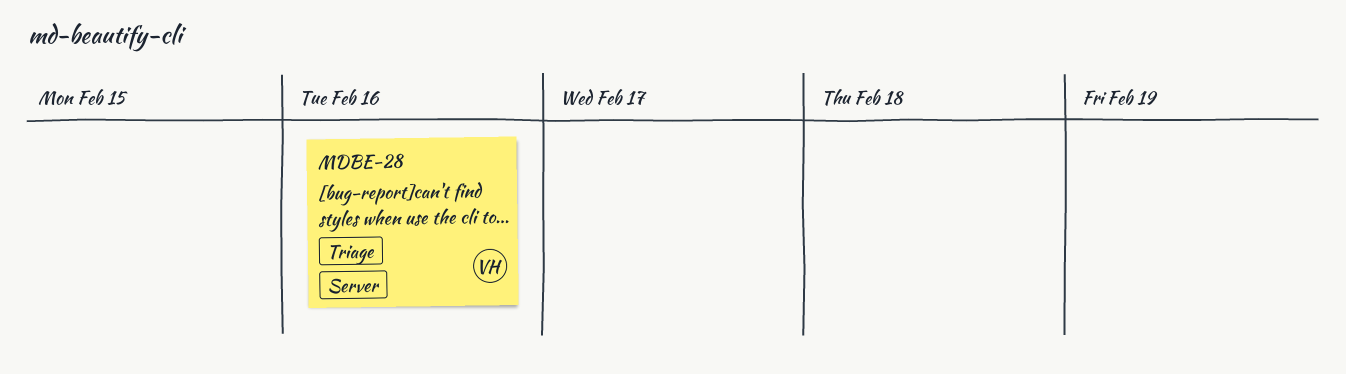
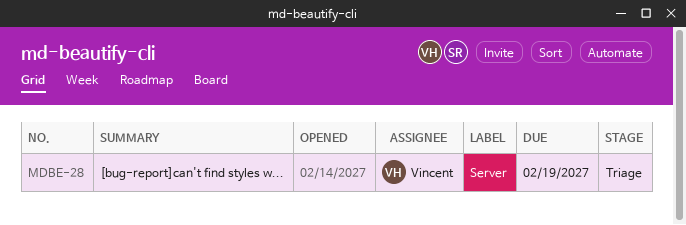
MDBE-28, due: Feb 16 -> Feb 19

